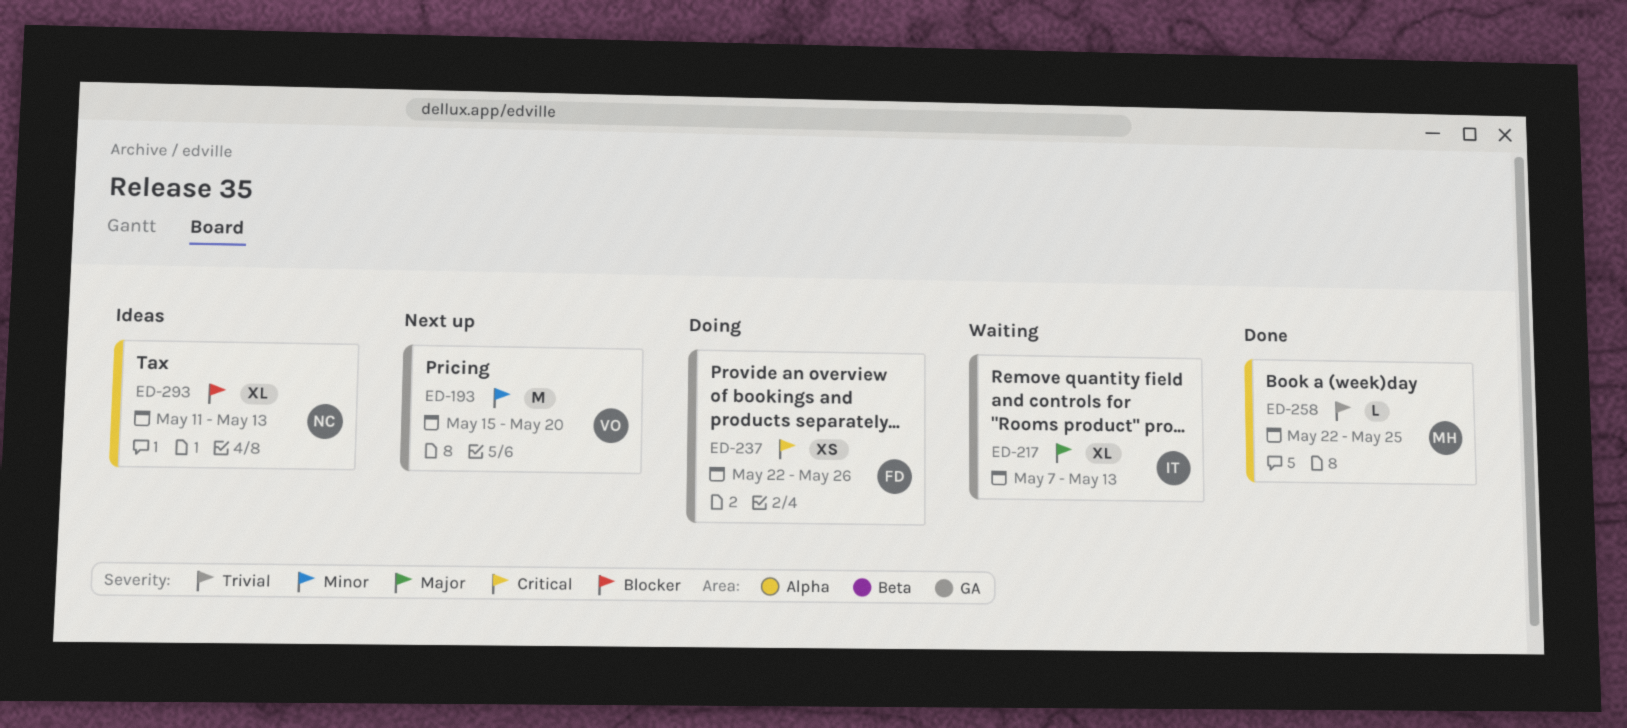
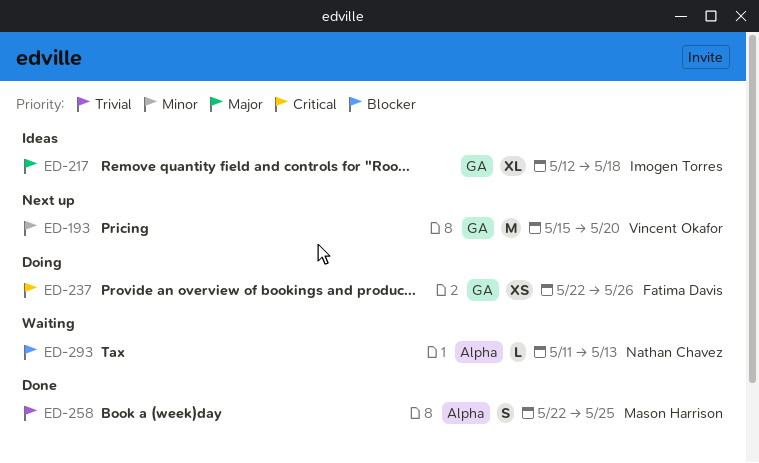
ED-217, status: Waiting -> Ideas
ED-217, start: May 7 -> May 12
ED-217, due: May 13 -> May 18
ED-258, estimate: L -> S
ED-293, status: Ideas -> Waiting
ED-293, estimate: XL -> L

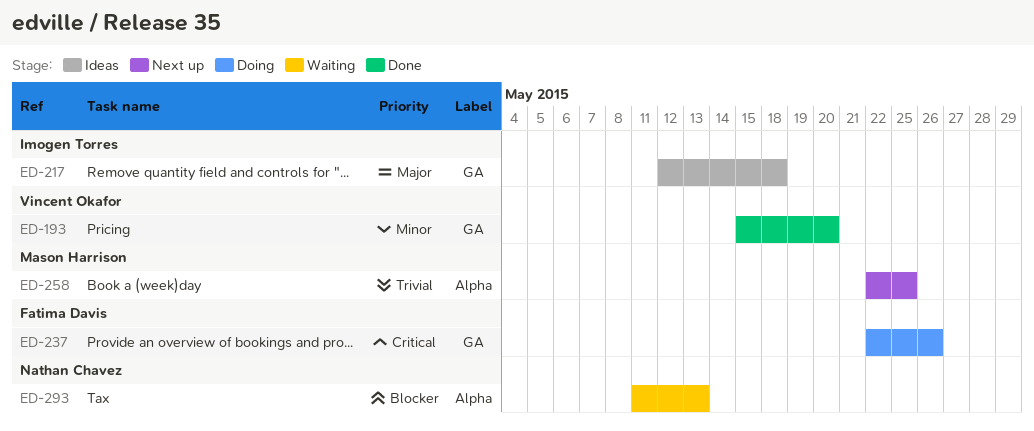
ED-193, status: Next up -> Done
ED-258, status: Done -> Next up

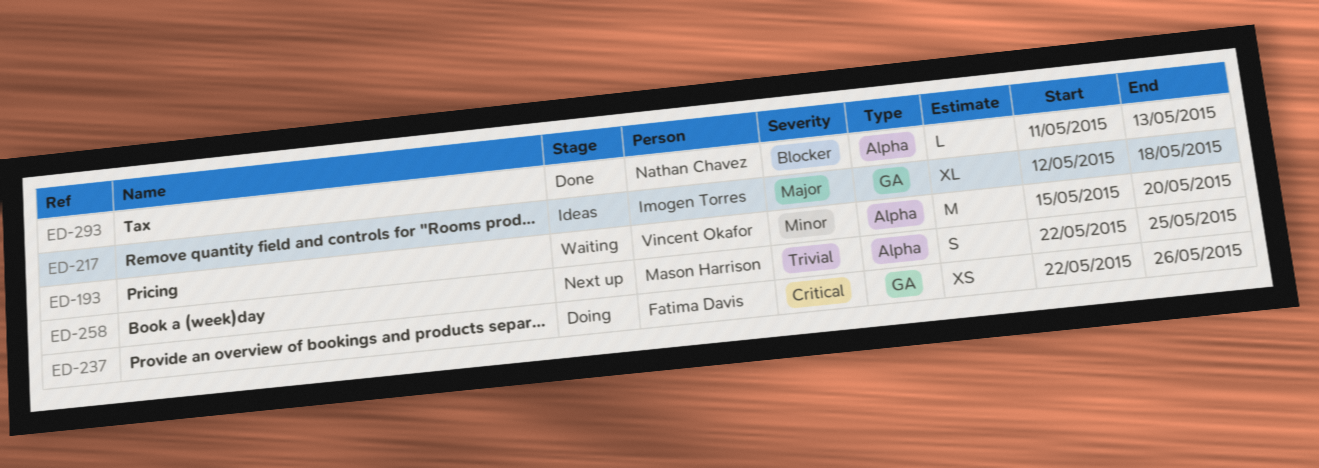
ED-193, status: Done -> Waiting
ED-193, label: GA -> Alpha
ED-293, status: Waiting -> Done

